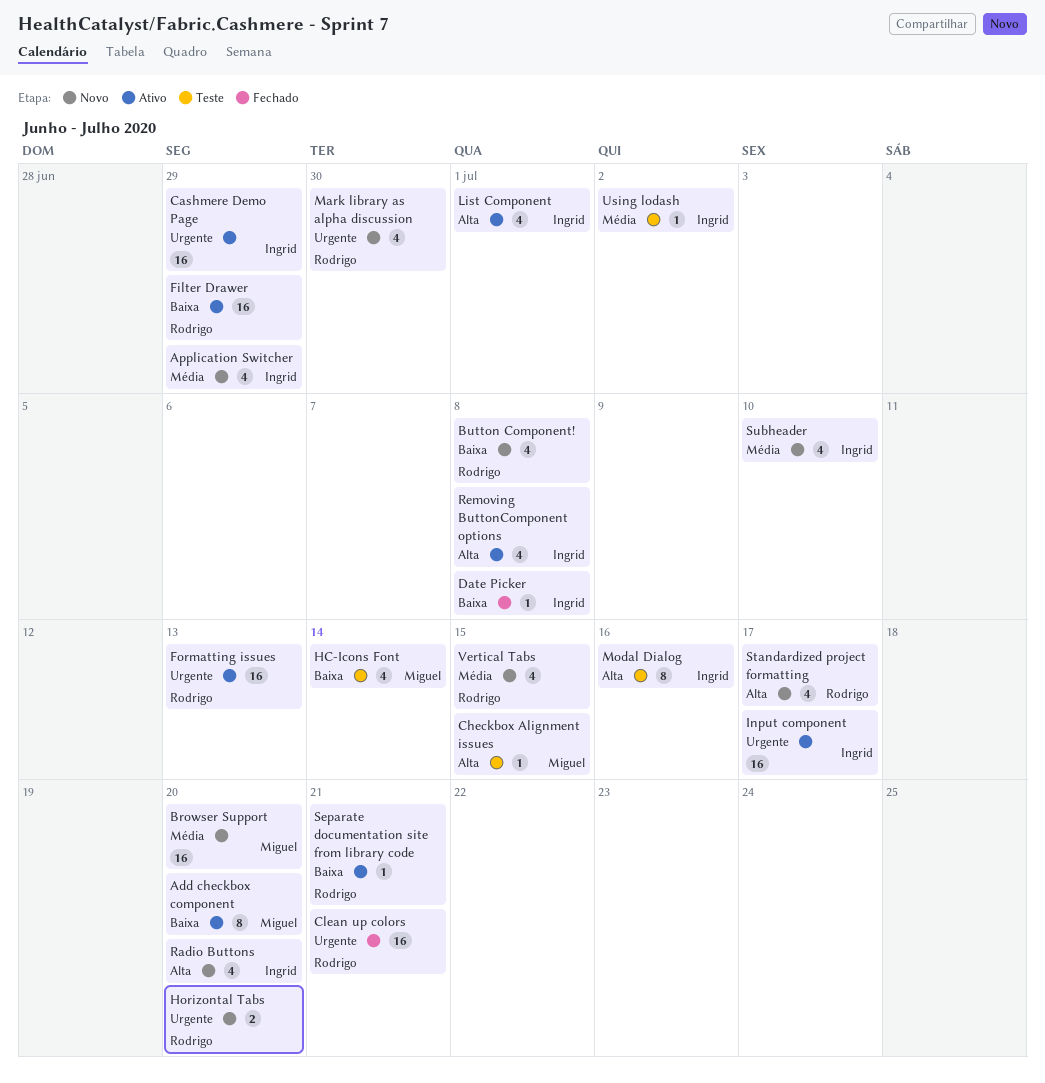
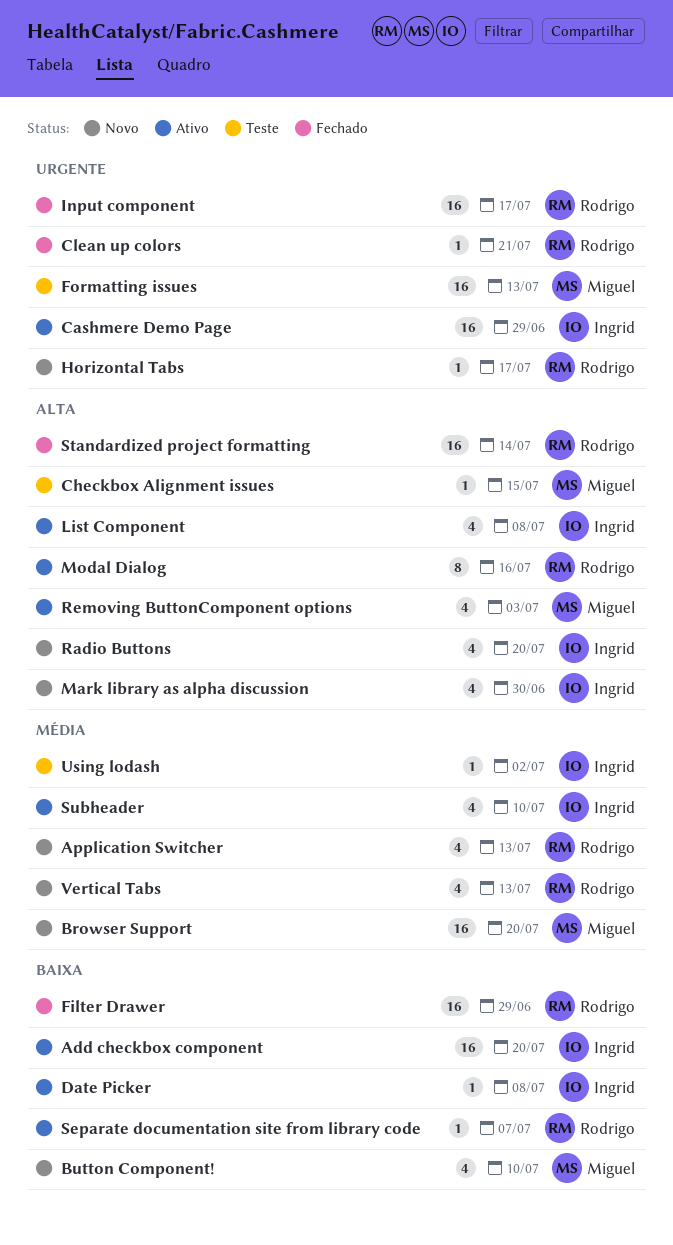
Add checkbox component, owner: Miguel -> Ingrid
Add checkbox component, estimate: 8 -> 16
Application Switcher, owner: Ingrid -> Rodrigo
Application Switcher, due: Jun 29 -> Jul 13
Button Component!, owner: Rodrigo -> Miguel
Button Component!, due: Jul 8 -> Jul 10
Clean up colors, estimate: 16 -> 1
Date Picker, status: Fechado -> Ativo
Filter Drawer, status: Ativo -> Fechado
Formatting issues, status: Ativo -> Teste
Formatting issues, owner: Rodrigo -> Miguel
HC-Icons Font: present -> none
Horizontal Tabs, estimate: 2 -> 1
Horizontal Tabs, due: Jul 20 -> Jul 17
Input component, status: Ativo -> Fechado
Input component, owner: Ingrid -> Rodrigo
List Component, due: Jul 1 -> Jul 8
Mark library as alpha discussion, owner: Rodrigo -> Ingrid
Mark library as alpha discussion, priority: Urgente -> Alta
Modal Dialog, status: Teste -> Ativo
Modal Dialog, owner: Ingrid -> Rodrigo
Removing ButtonComponent options, owner: Ingrid -> Miguel
Removing ButtonComponent options, due: Jul 8 -> Jul 3
Separate documentation site from library code, due: Jul 21 -> Jul 7
Standardized project formatting, status: Novo -> Fechado
Standardized project formatting, estimate: 4 -> 16
Standardized project formatting, due: Jul 17 -> Jul 14
Subheader, status: Novo -> Ativo
Vertical Tabs, due: Jul 15 -> Jul 13

